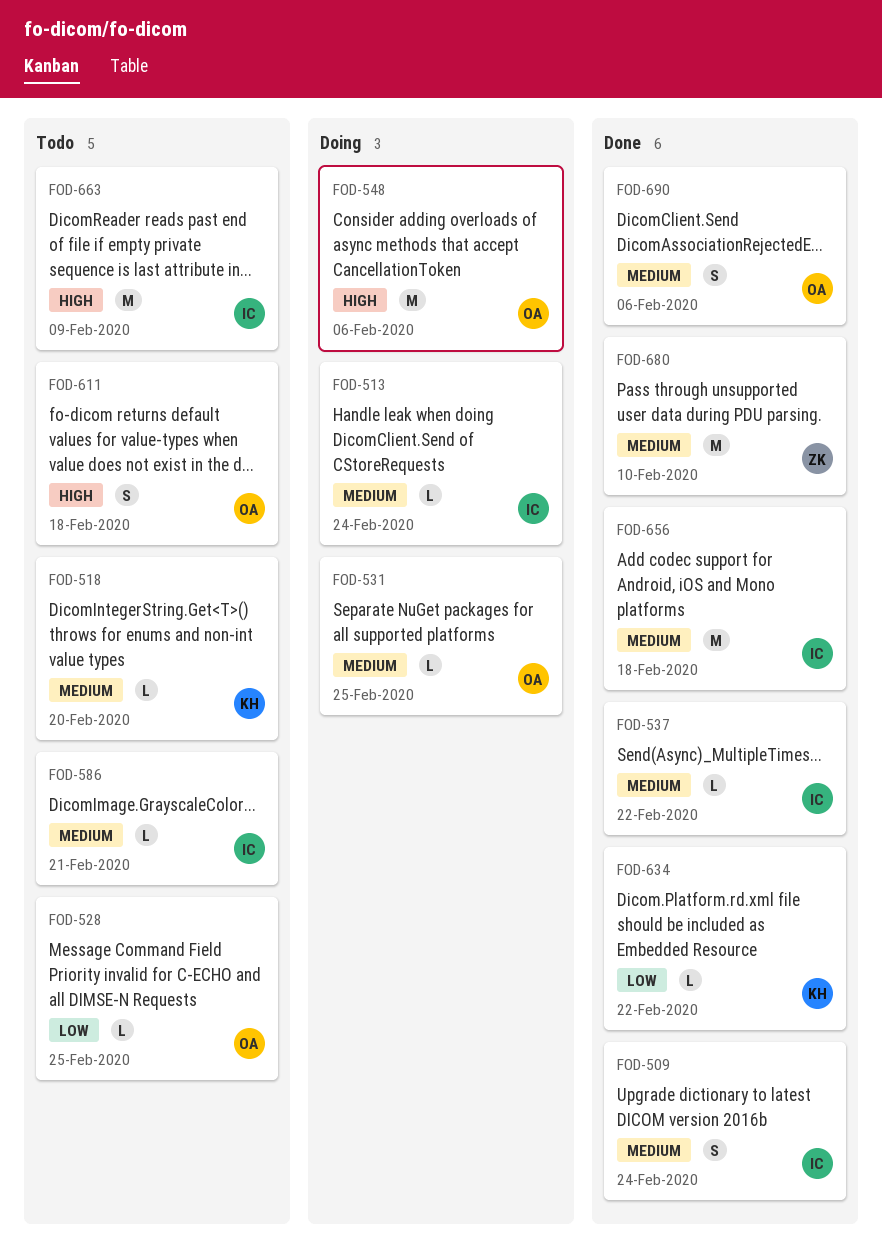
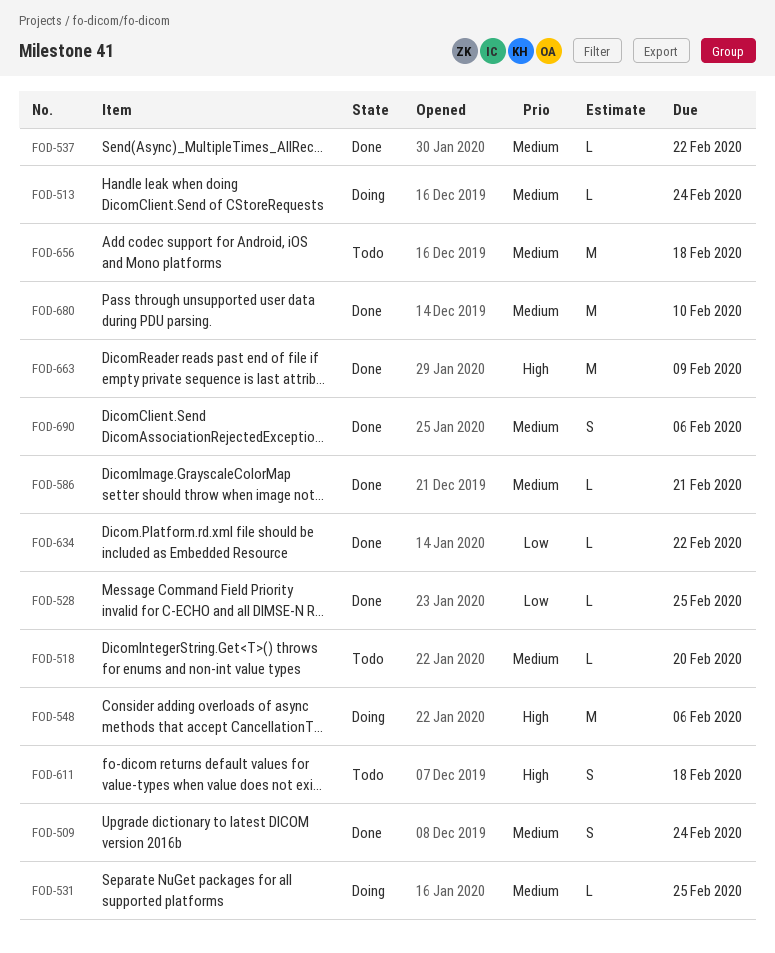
FOD-528, status: Todo -> Done
FOD-586, status: Todo -> Done
FOD-656, status: Done -> Todo
FOD-663, status: Todo -> Done

